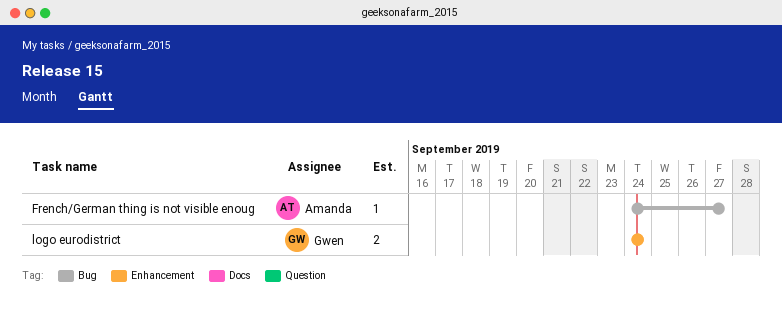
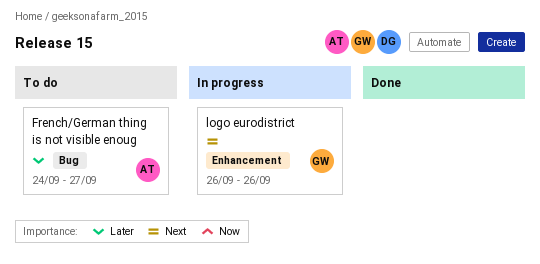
logo eurodistrict, start: Sep 24 -> Sep 26
logo eurodistrict, due: Sep 24 -> Sep 26

